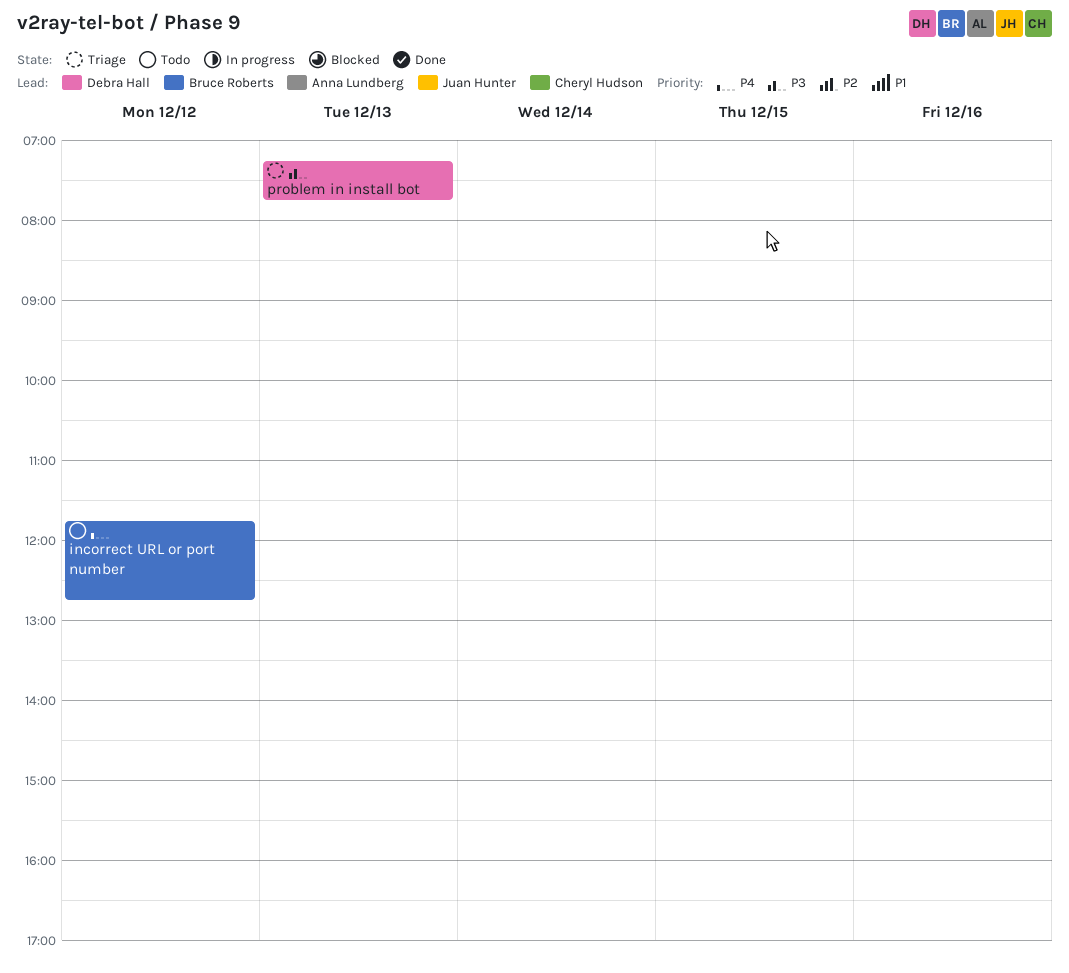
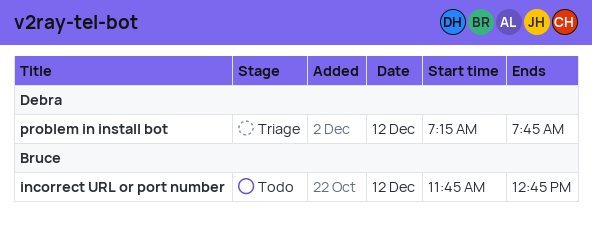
problem in install bot, day: Dec 13 -> Dec 12

